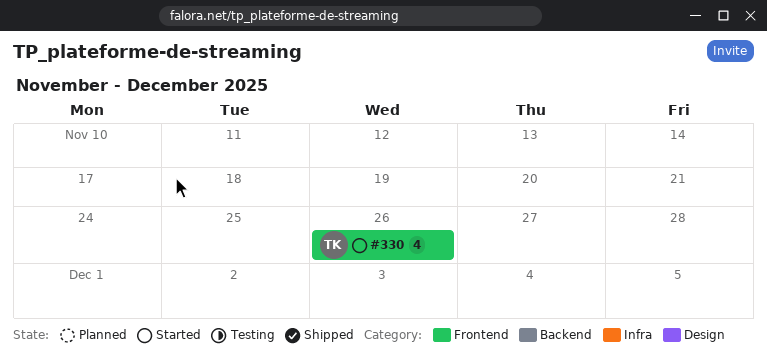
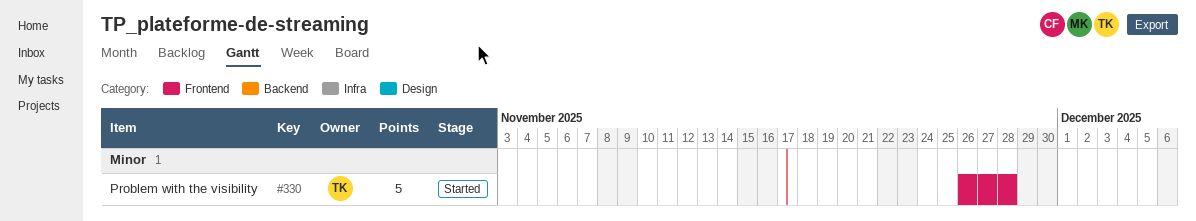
#330, estimate: 4 -> 5
#330, due: Nov 26 -> Nov 28

